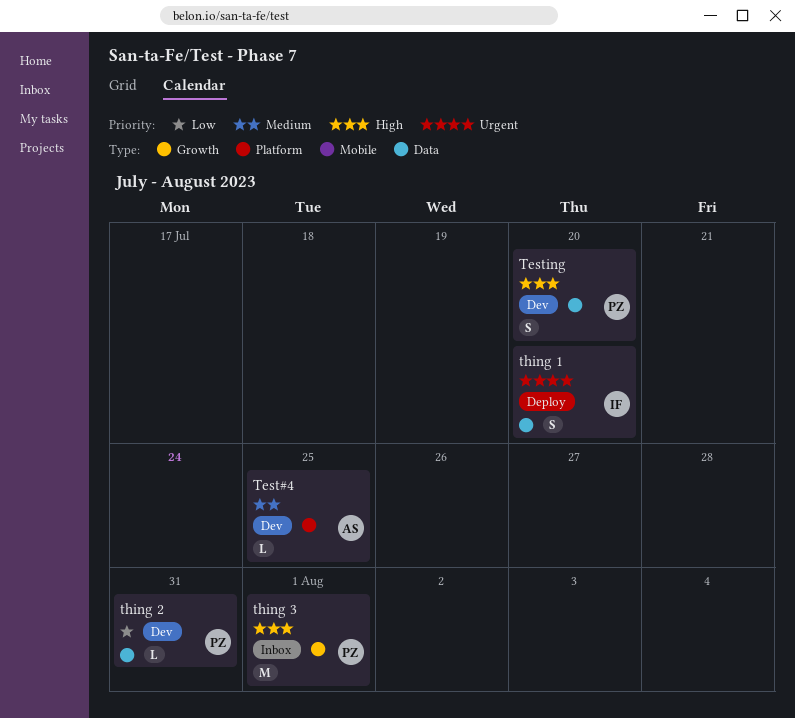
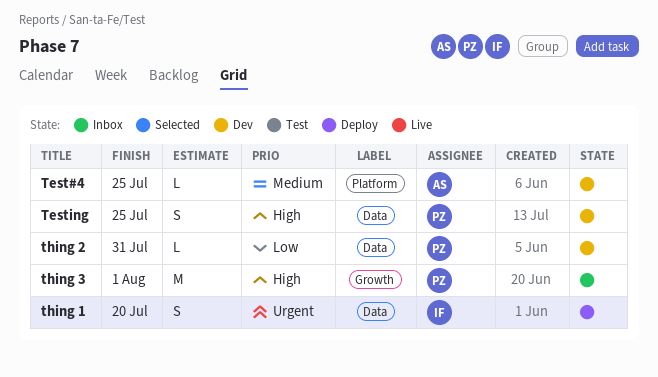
Testing, due: Jul 20 -> Jul 25

